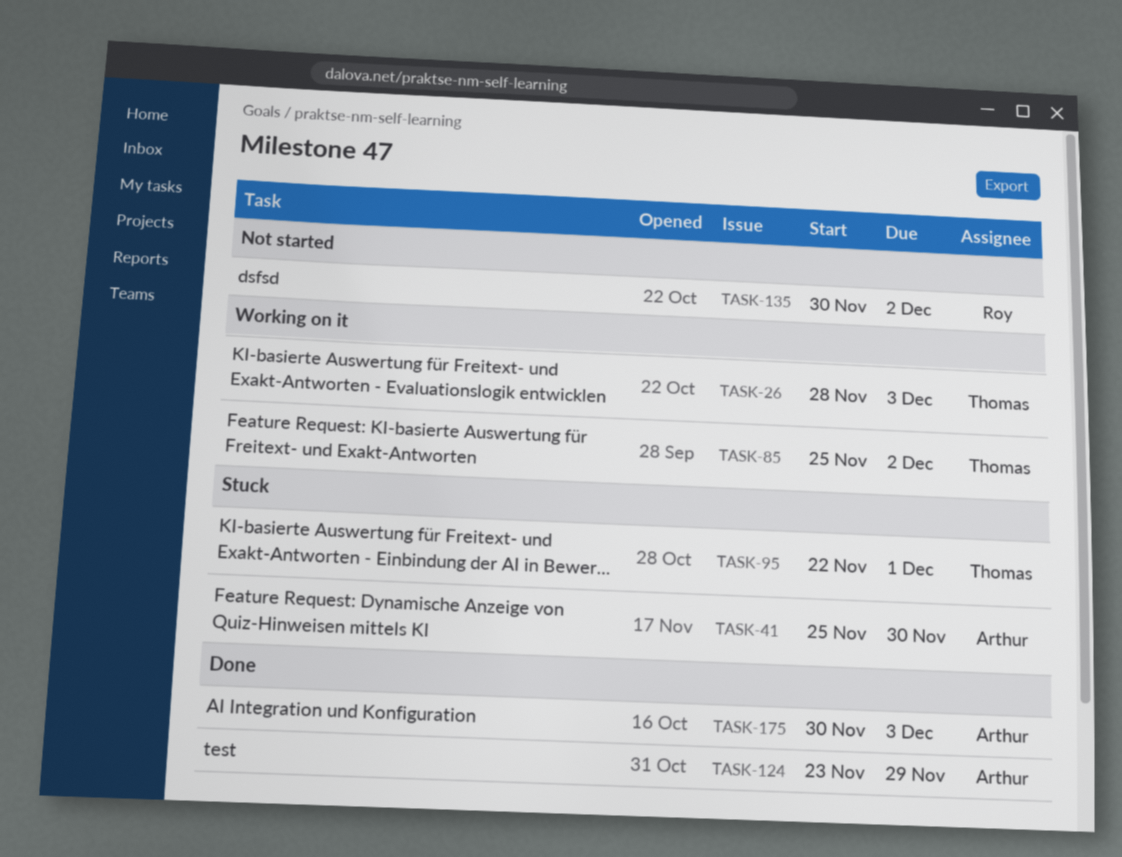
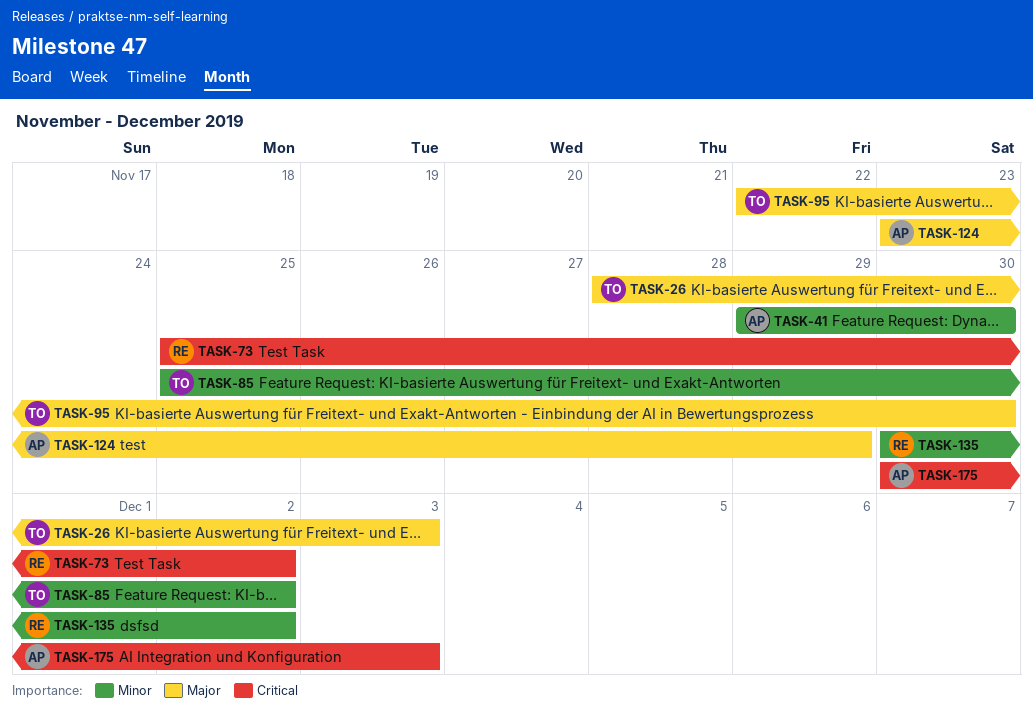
TASK-41, start: Nov 25 -> Nov 29
TASK-73: none -> present
TASK-95, due: Dec 1 -> Nov 30

